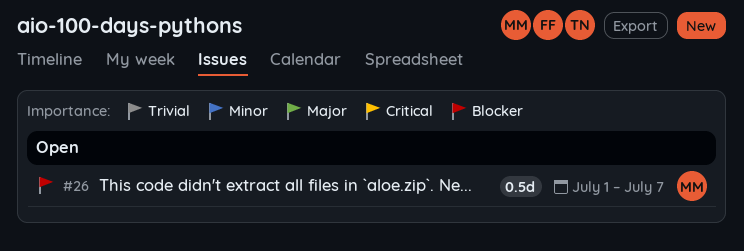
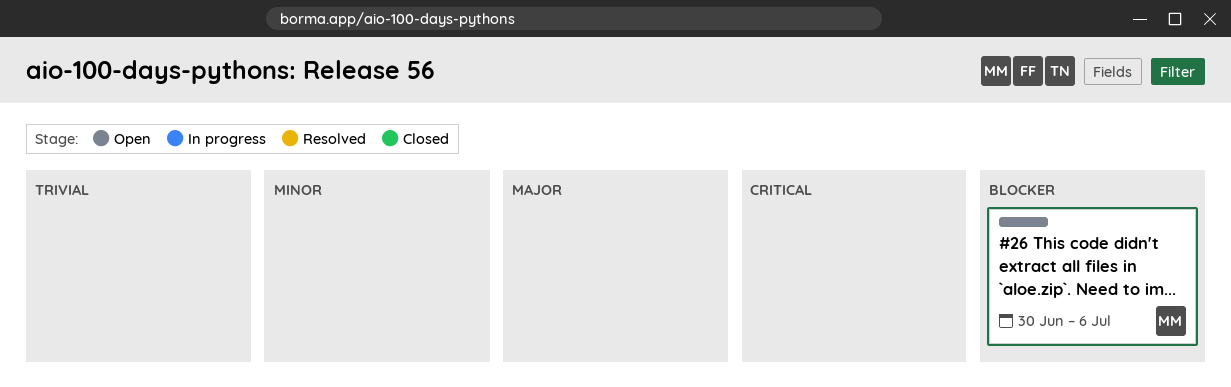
#26, start: Jul 1 -> Jun 30
#26, due: Jul 7 -> Jul 6

